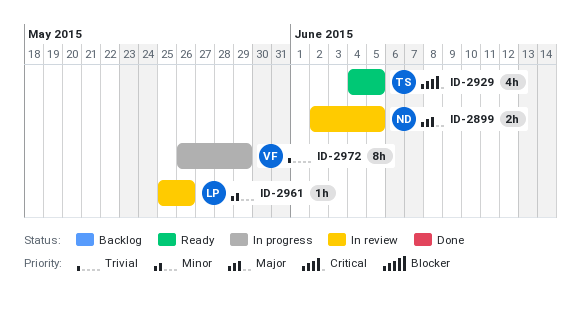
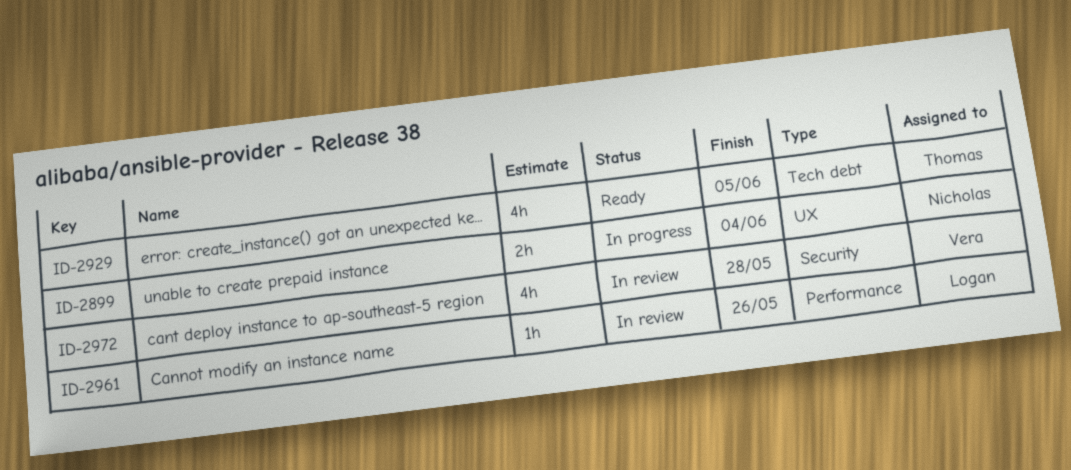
ID-2899, status: In review -> In progress
ID-2899, due: Jun 5 -> Jun 4
ID-2972, status: In progress -> In review
ID-2972, estimate: 8h -> 4h
ID-2972, due: May 29 -> May 28

